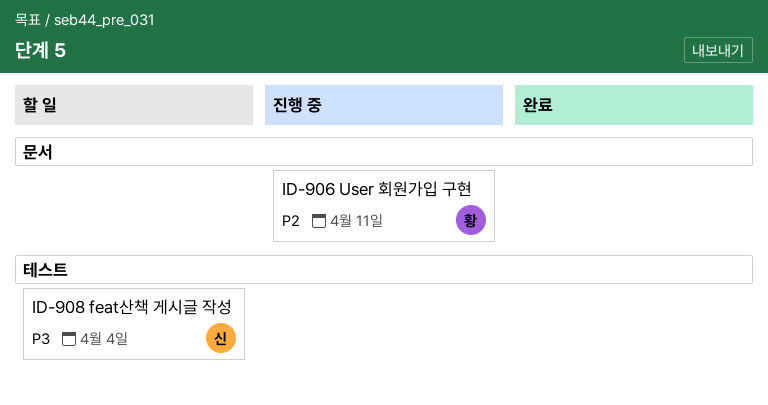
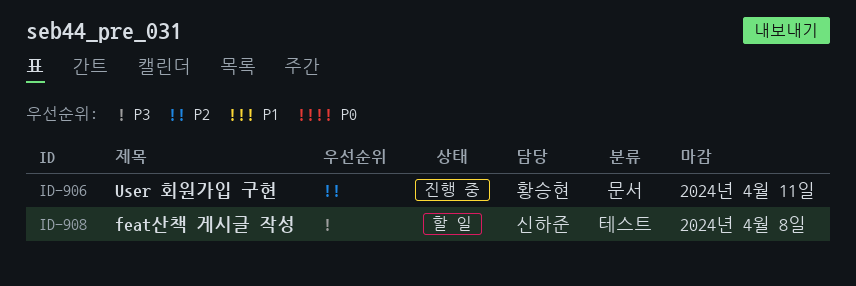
ID-908, due: Apr 4 -> Apr 8

